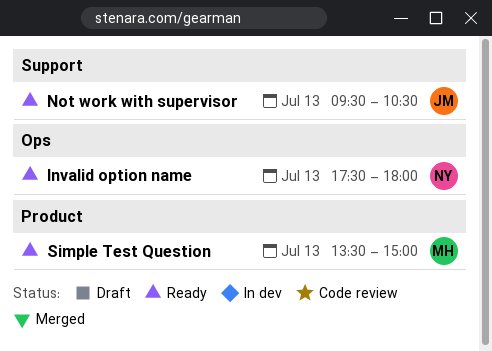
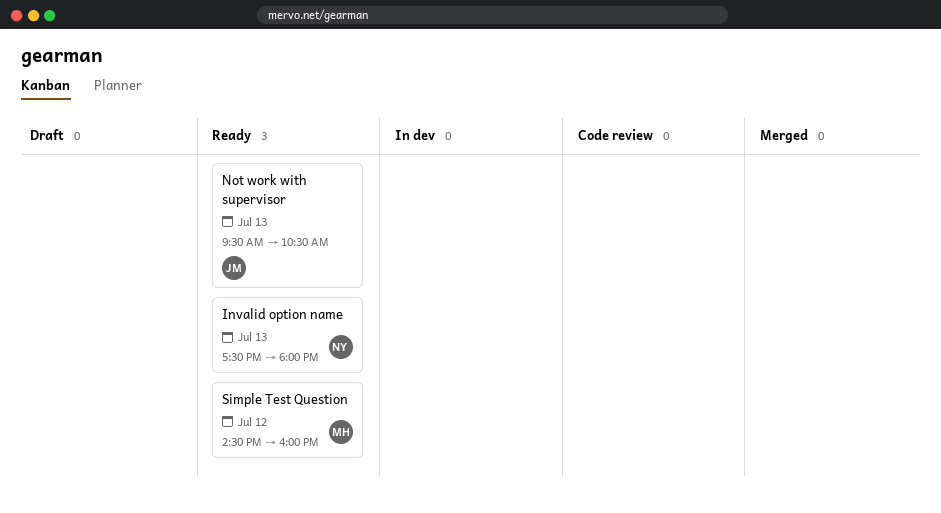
Simple Test Question, day: Jul 13 -> Jul 12
Simple Test Question, begins: 13:30 -> 14:30
Simple Test Question, ends: 15:00 -> 16:00

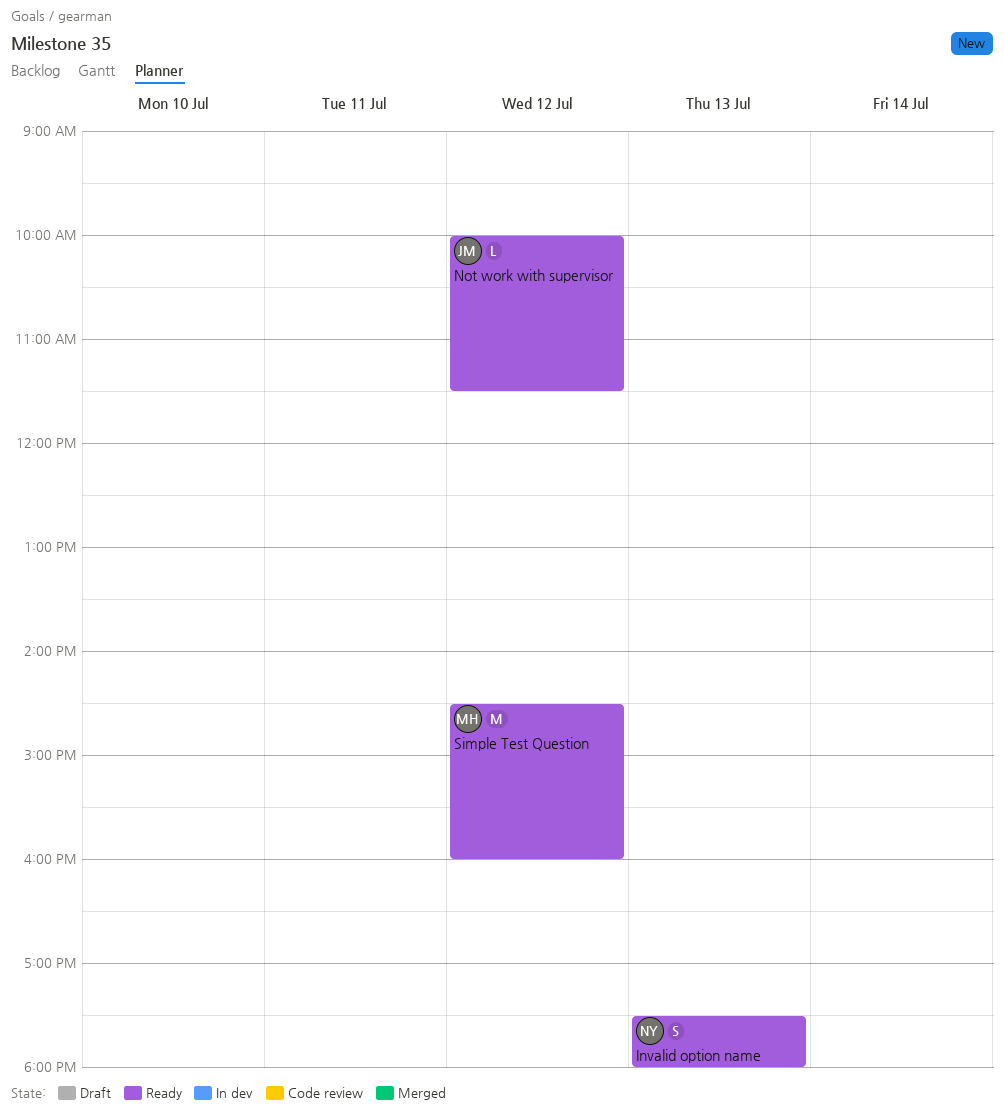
Not work with supervisor, day: Jul 13 -> Jul 12
Not work with supervisor, begins: 09:30 -> 10:00
Not work with supervisor, ends: 10:30 -> 11:30

